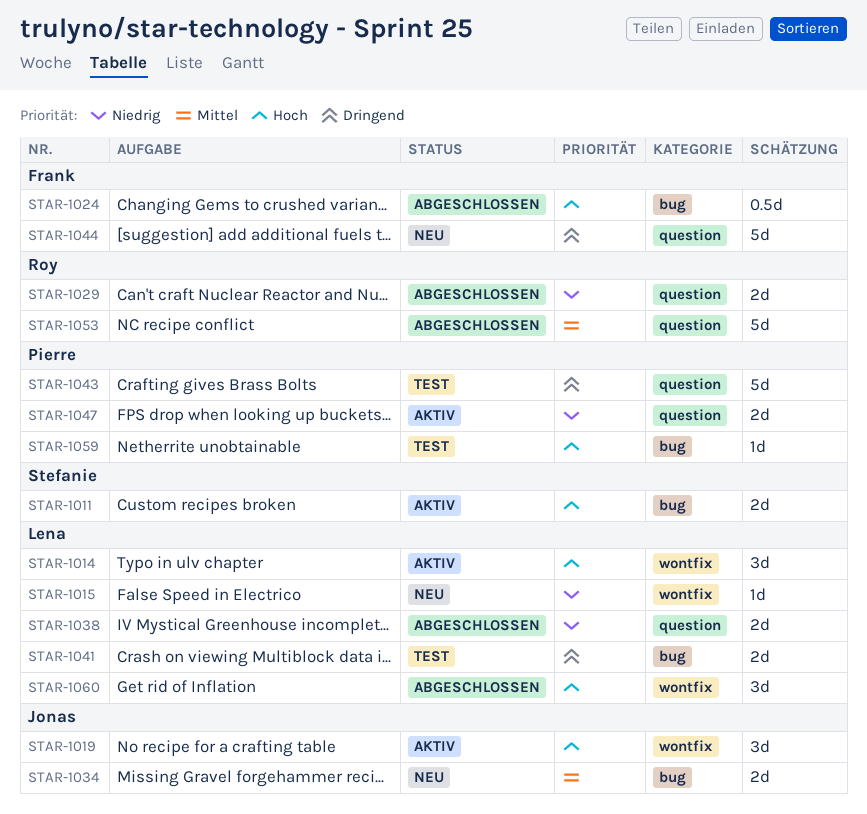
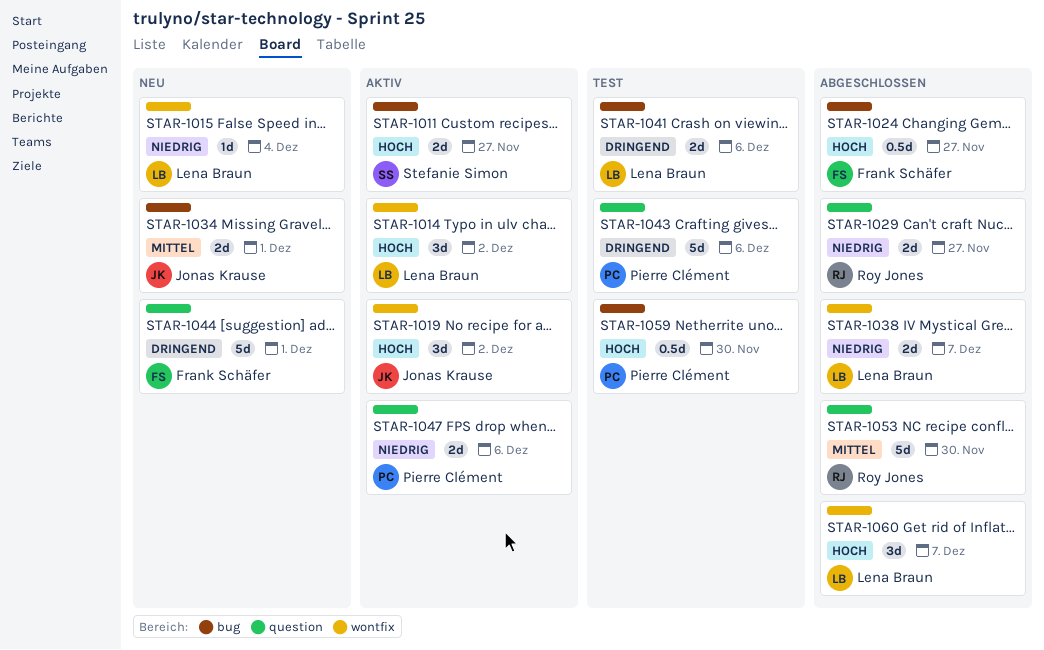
STAR-1038, label: question -> wontfix
STAR-1059, estimate: 1d -> 0.5d

